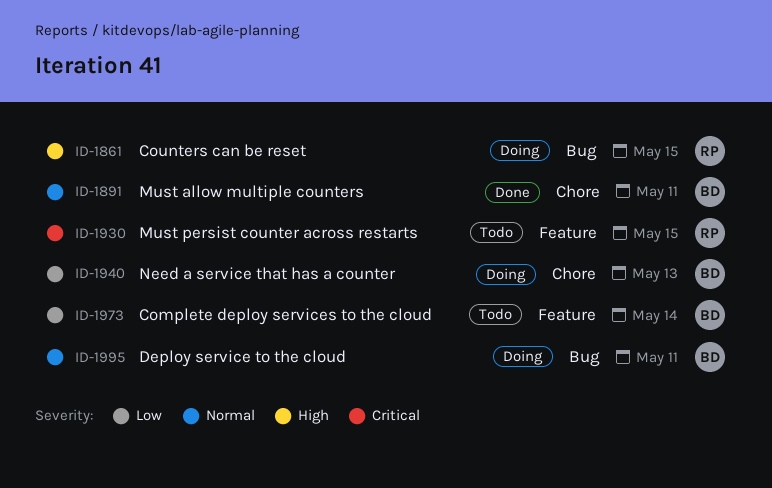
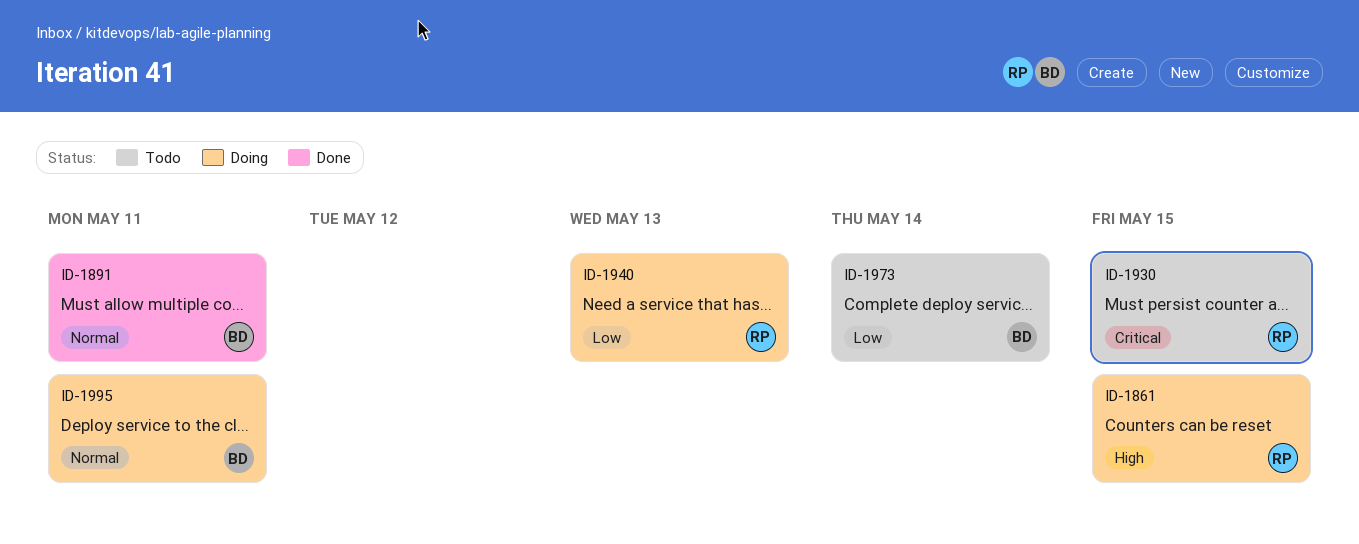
ID-1940, owner: BD -> RP

